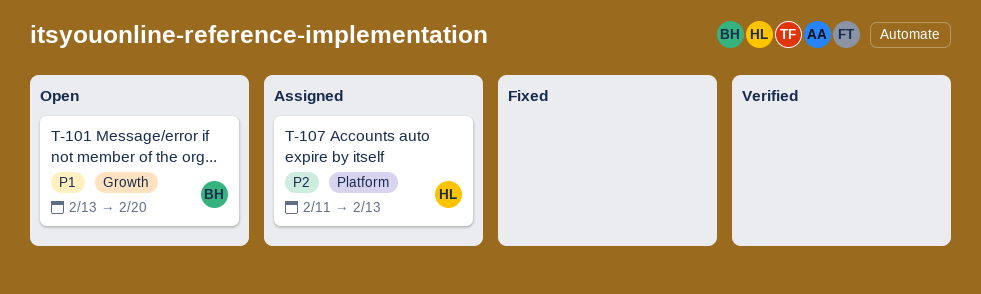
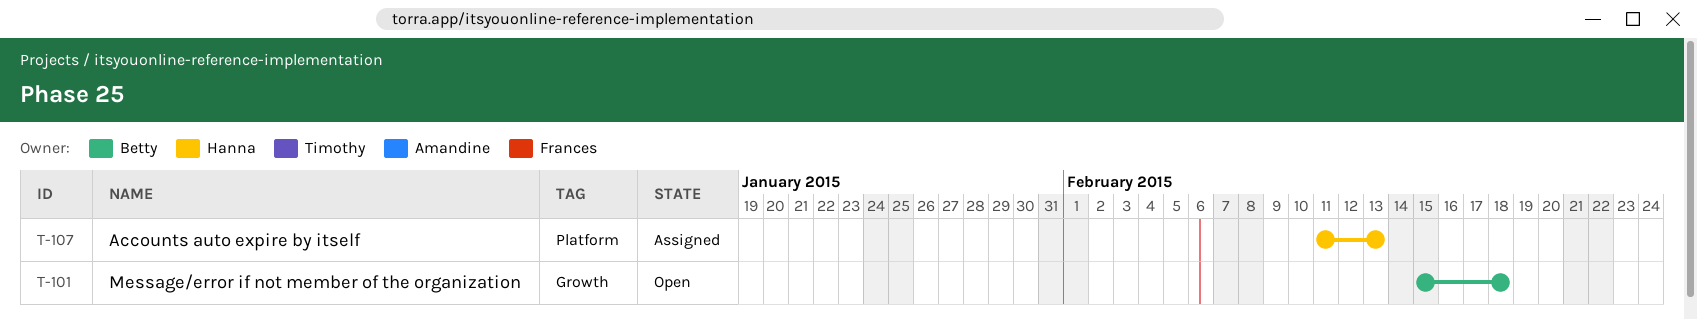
T-101, start: Feb 13 -> Feb 15
T-101, due: Feb 20 -> Feb 18

